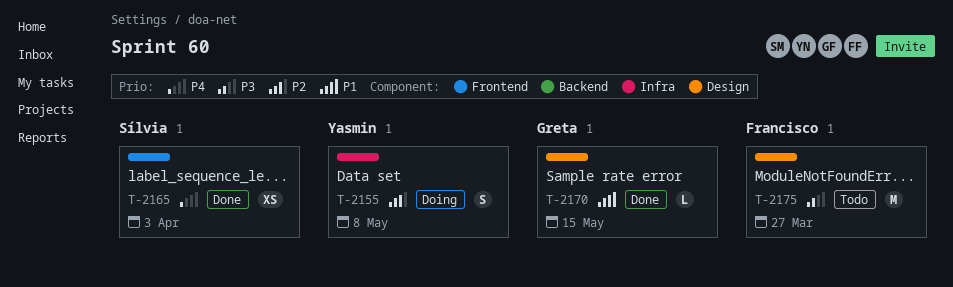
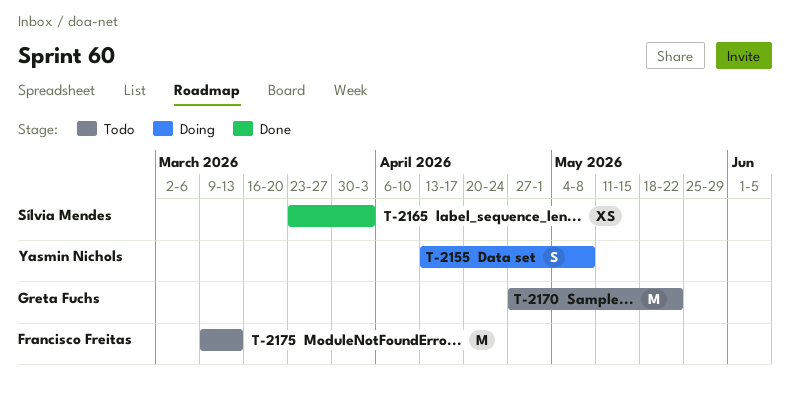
T-2170, status: Done -> Todo
T-2170, estimate: L -> M
T-2170, due: May 15 -> May 22
T-2175, due: Mar 27 -> Mar 13

